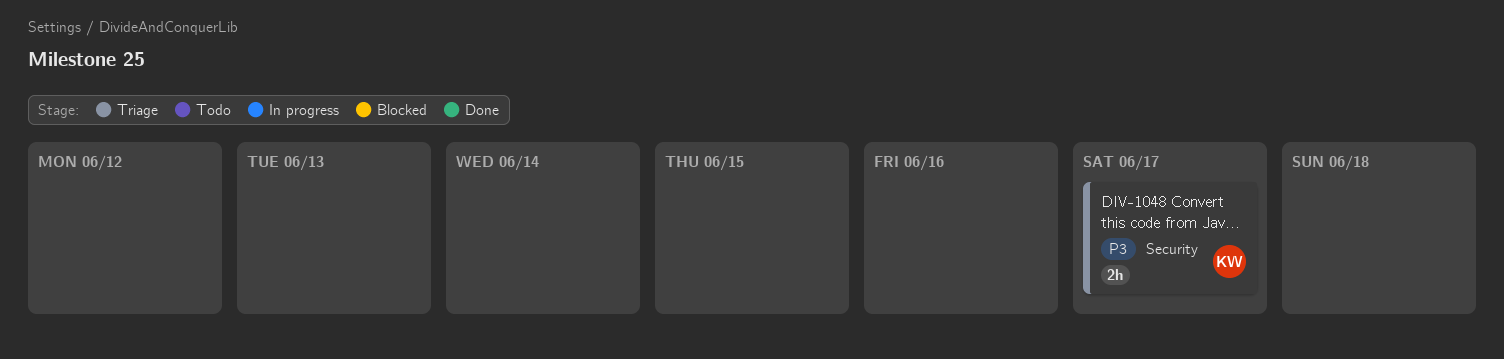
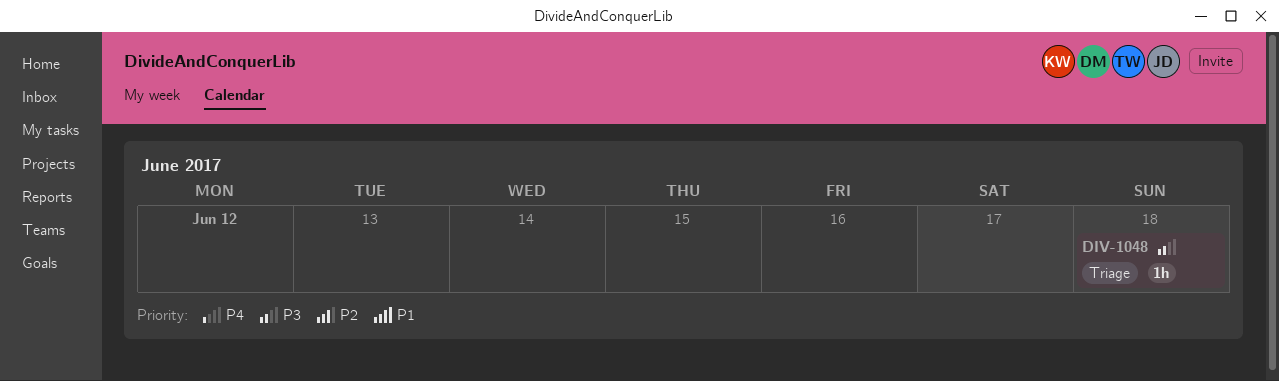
DIV-1048, estimate: 2h -> 1h
DIV-1048, due: Jun 17 -> Jun 18

